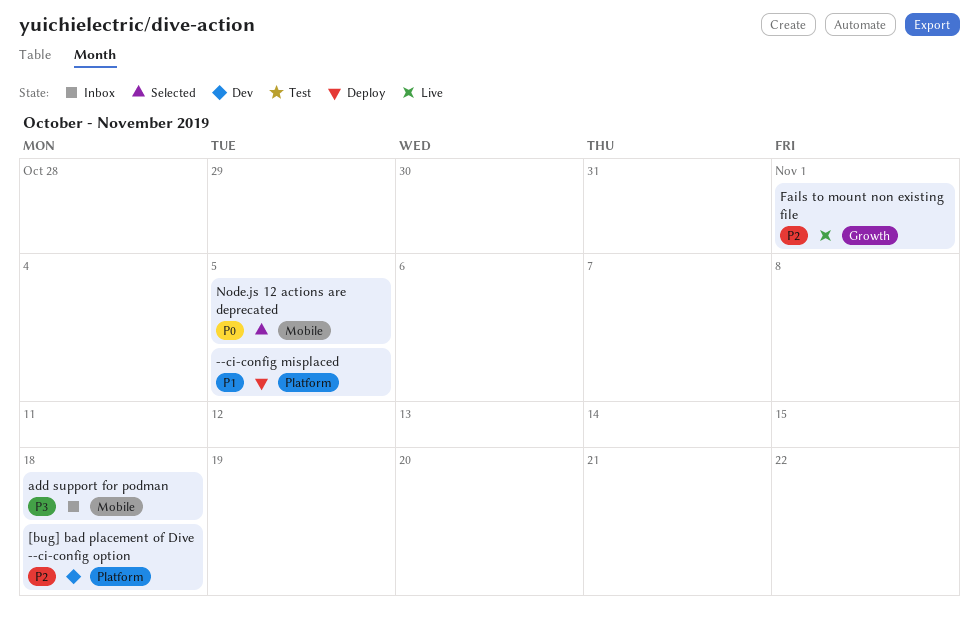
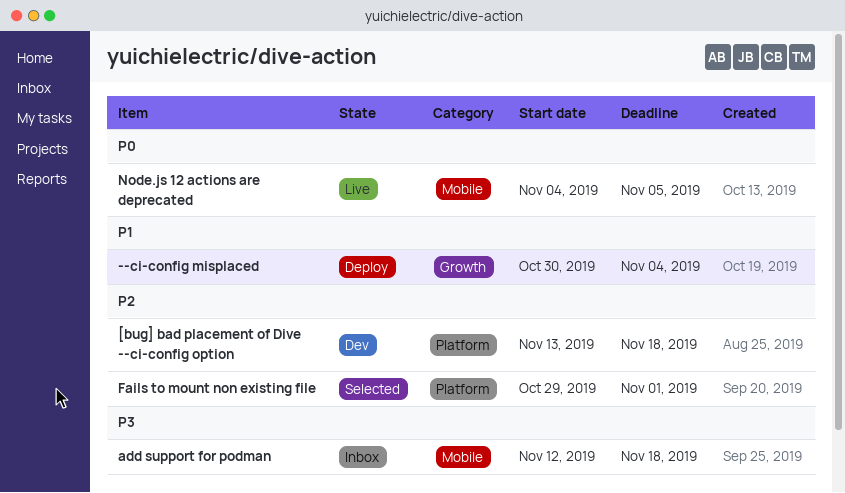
--ci-config misplaced, label: Platform -> Growth
--ci-config misplaced, due: Nov 5 -> Nov 4
Fails to mount non existing file, status: Live -> Selected
Fails to mount non existing file, label: Growth -> Platform
Node.js 12 actions are deprecated, status: Selected -> Live

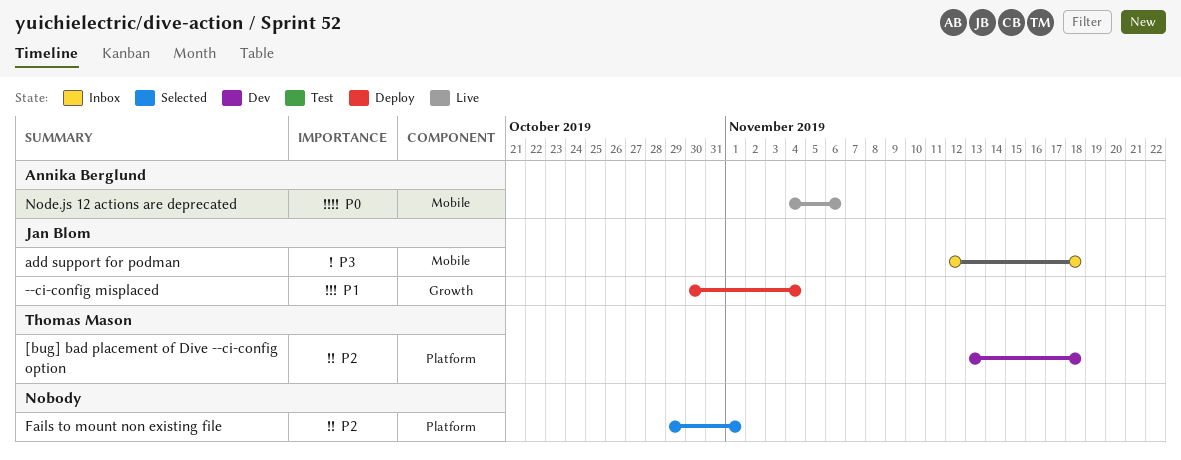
Node.js 12 actions are deprecated, due: Nov 5 -> Nov 6

